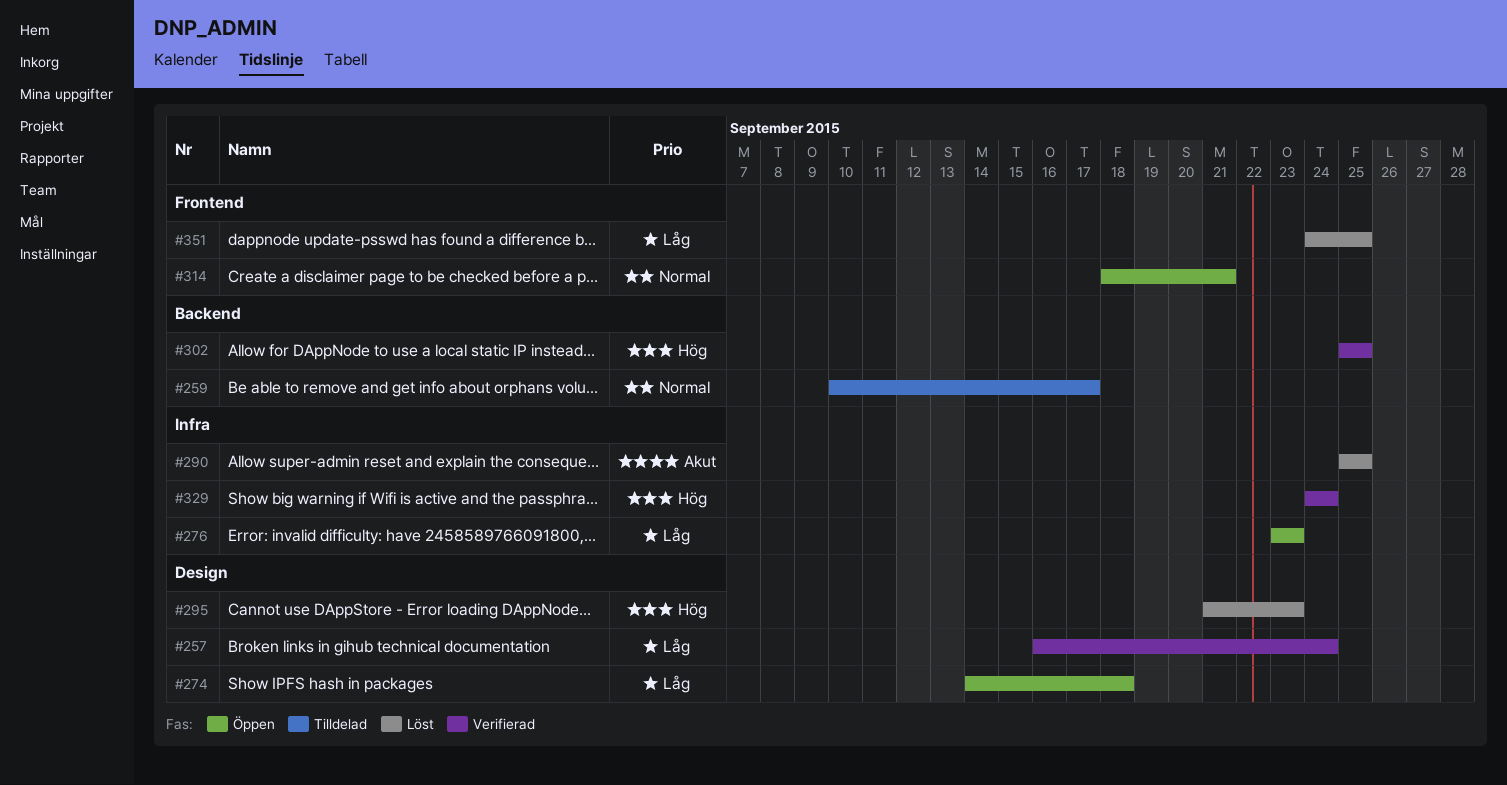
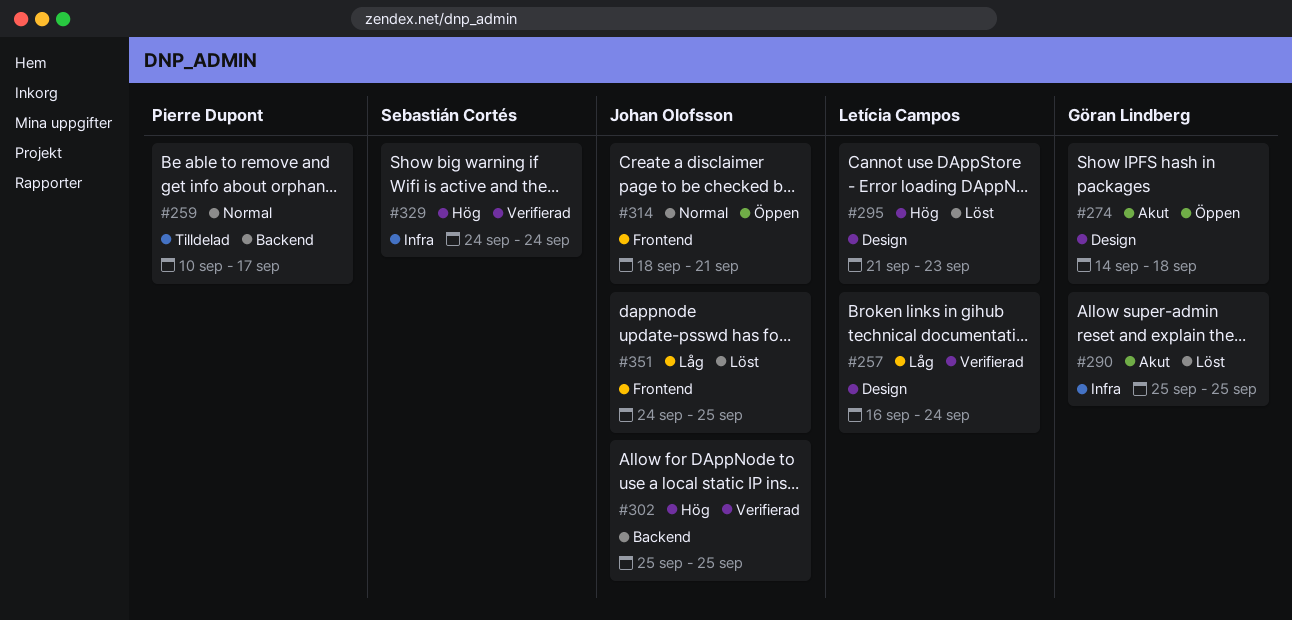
#274, priority: Låg -> Akut
#276: present -> none

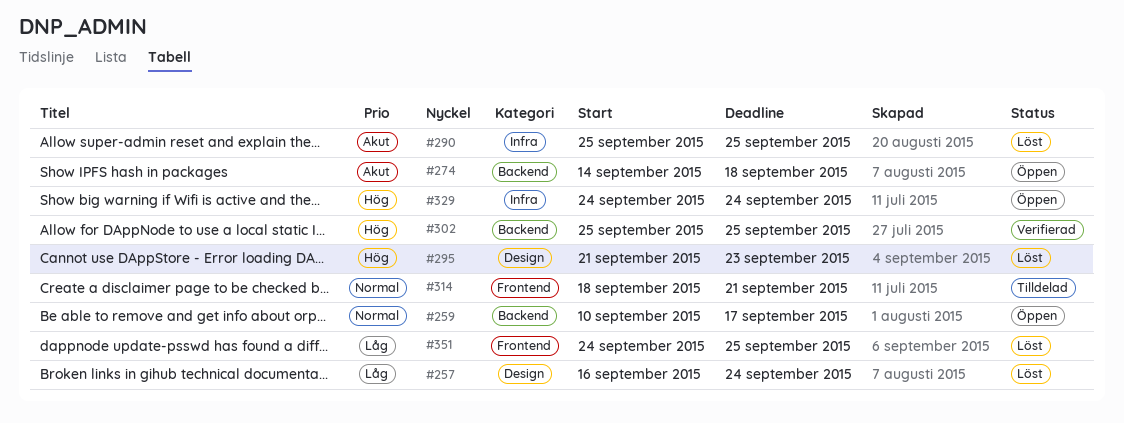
#257, status: Verifierad -> Löst
#259, status: Tilldelad -> Öppen
#274, label: Design -> Backend
#314, status: Öppen -> Tilldelad
#329, status: Verifierad -> Öppen

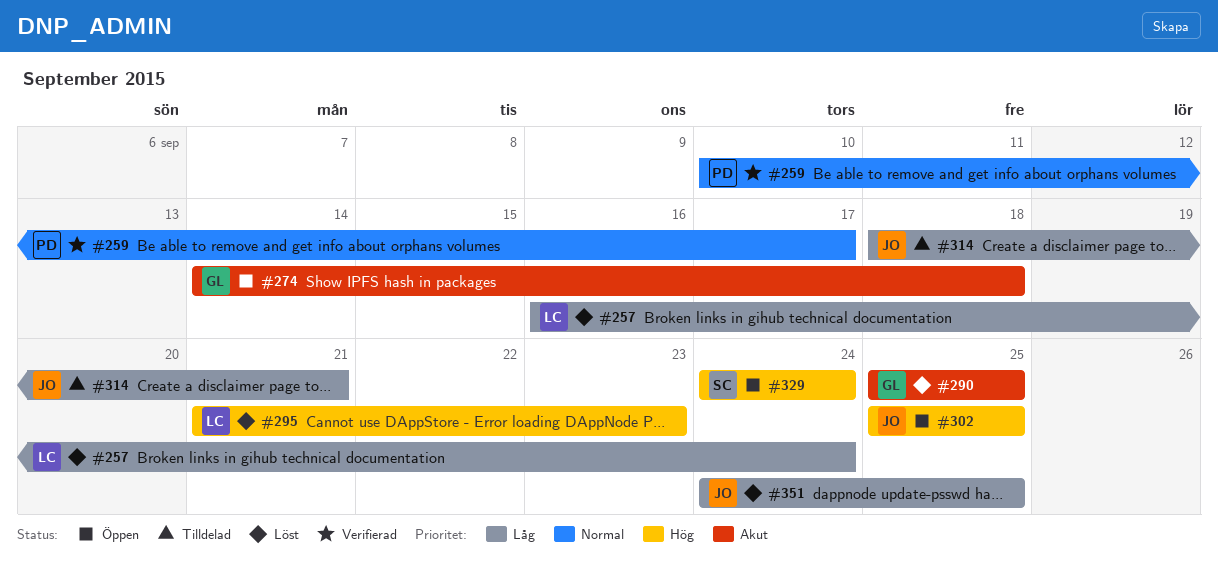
#259, status: Öppen -> Verifierad
#302, status: Verifierad -> Öppen
#314, priority: Normal -> Låg

